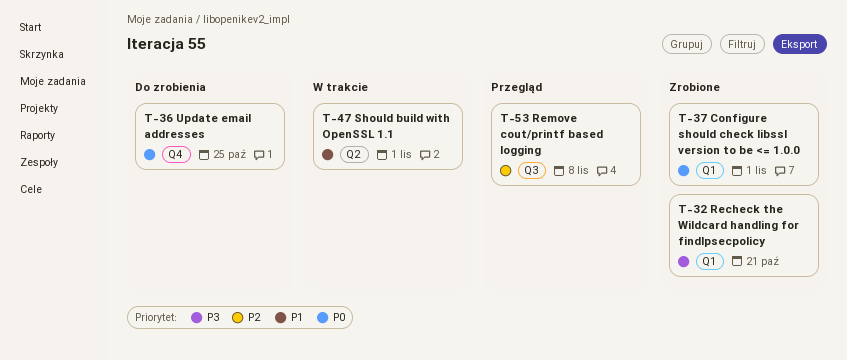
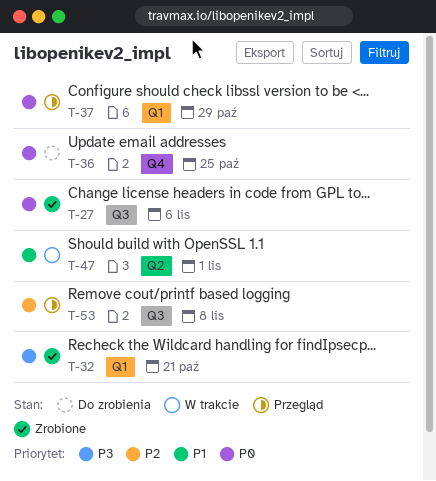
T-27: none -> present
T-37, status: Zrobione -> Przegląd
T-37, due: Nov 1 -> Oct 29

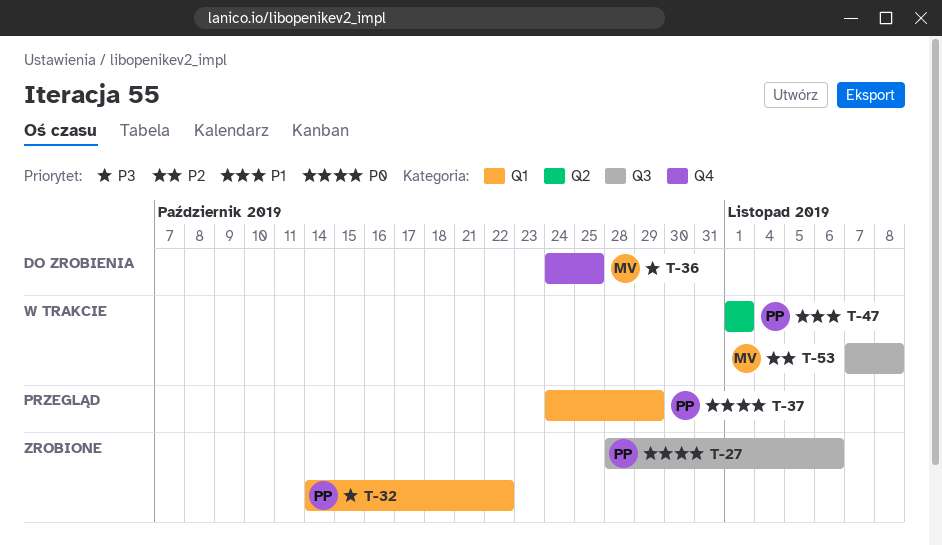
T-32, due: Oct 21 -> Oct 22
T-36, priority: P0 -> P3
T-53, status: Przegląd -> W trakcie

